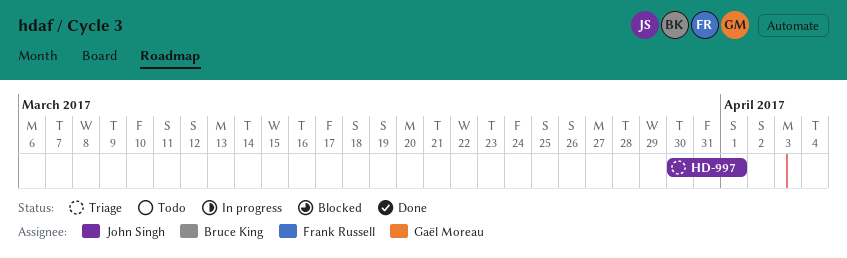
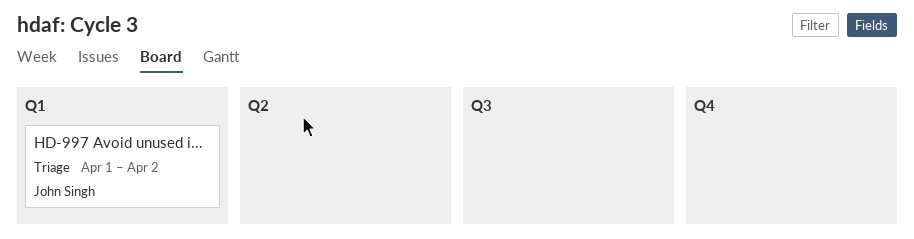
HD-997, start: Mar 30 -> Apr 1
HD-997, due: Apr 1 -> Apr 2

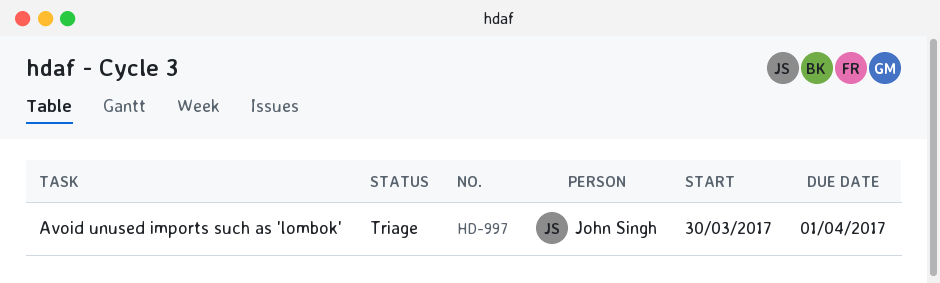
HD-997, start: Apr 1 -> Mar 30
HD-997, due: Apr 2 -> Apr 1

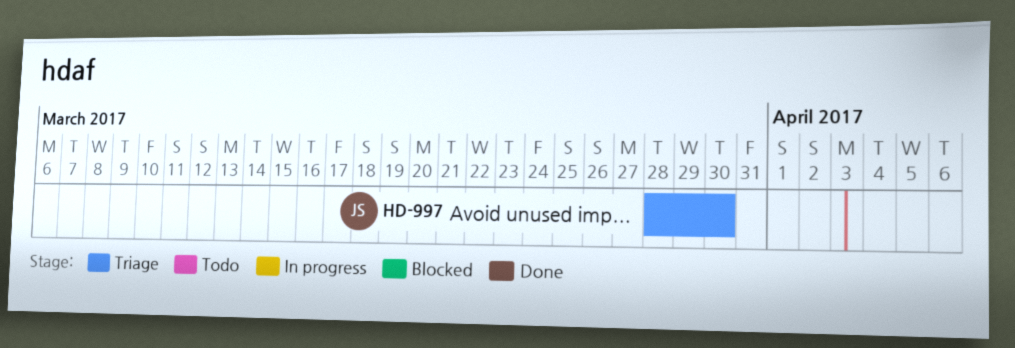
HD-997, start: Mar 30 -> Mar 28
HD-997, due: Apr 1 -> Mar 30

